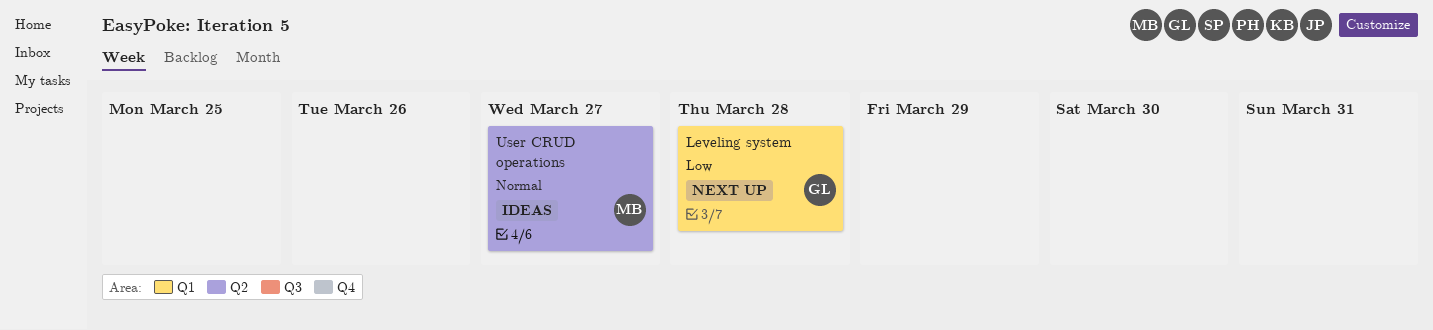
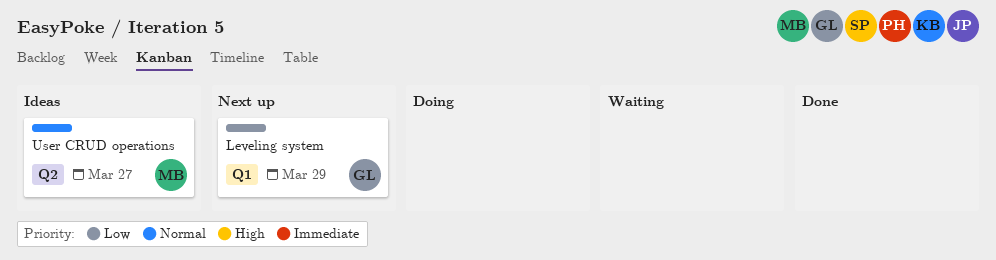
Leveling system, due: Mar 28 -> Mar 29

